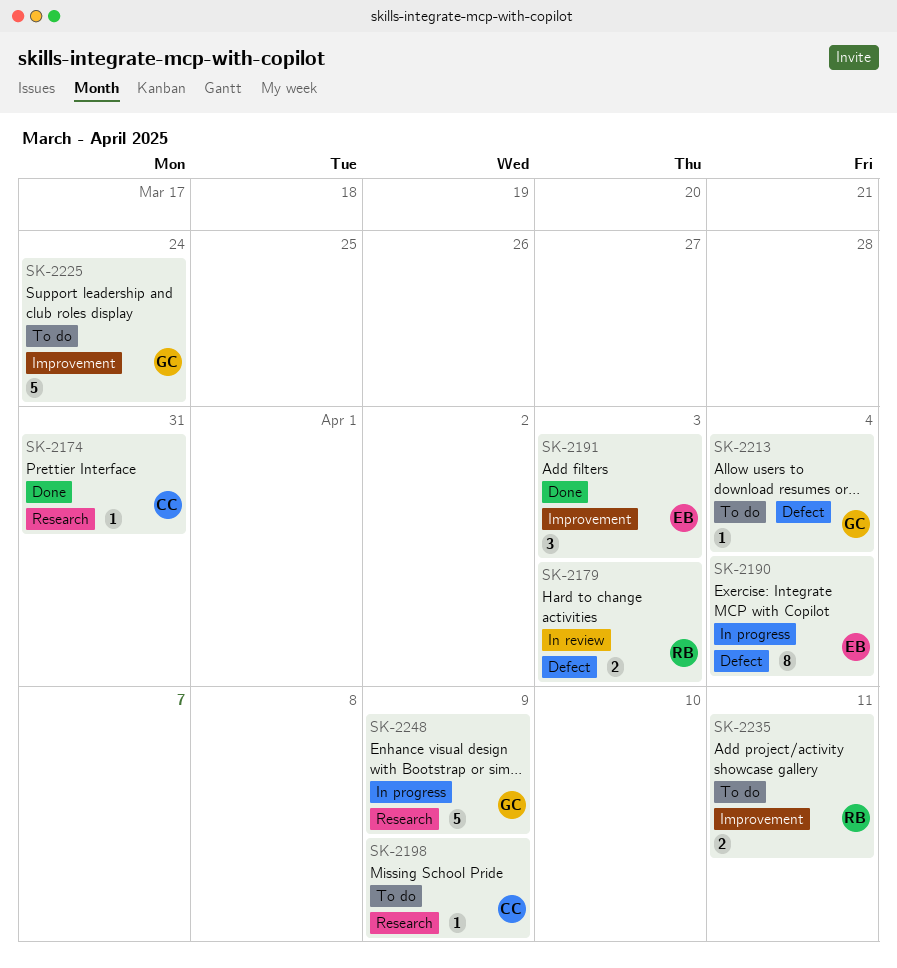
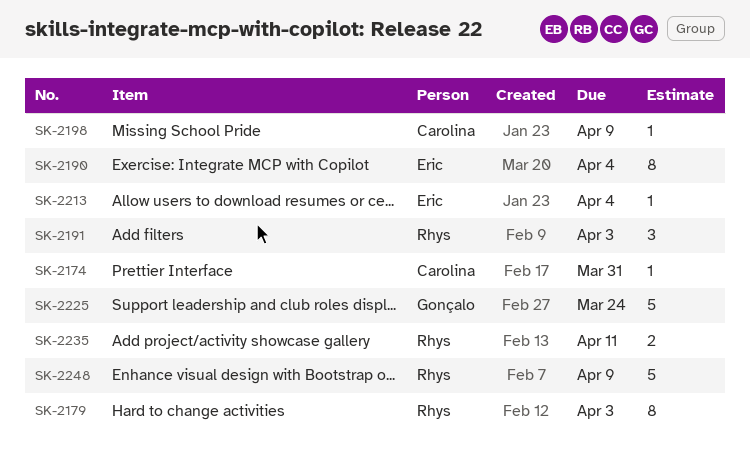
SK-2179, estimate: 2 -> 8
SK-2191, owner: Eric -> Rhys
SK-2213, owner: Gonçalo -> Eric
SK-2248, owner: Gonçalo -> Rhys

